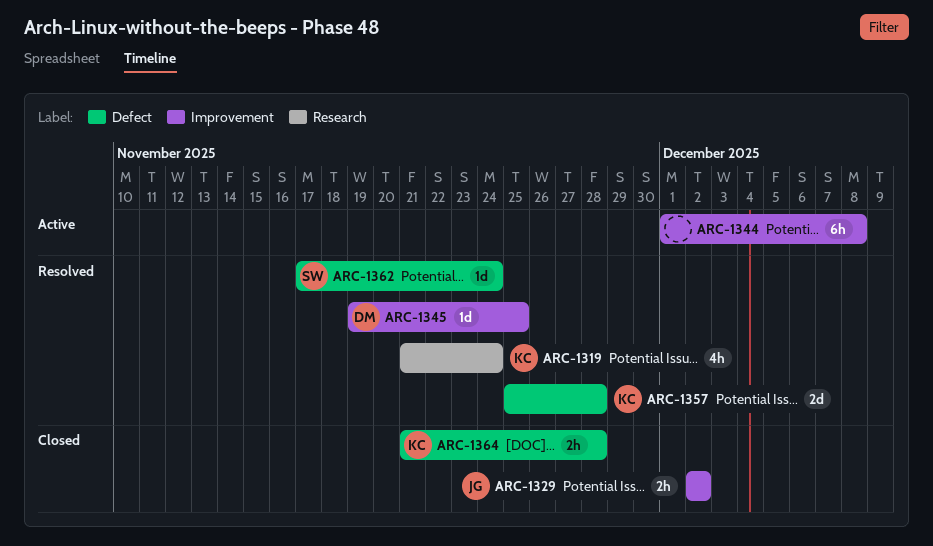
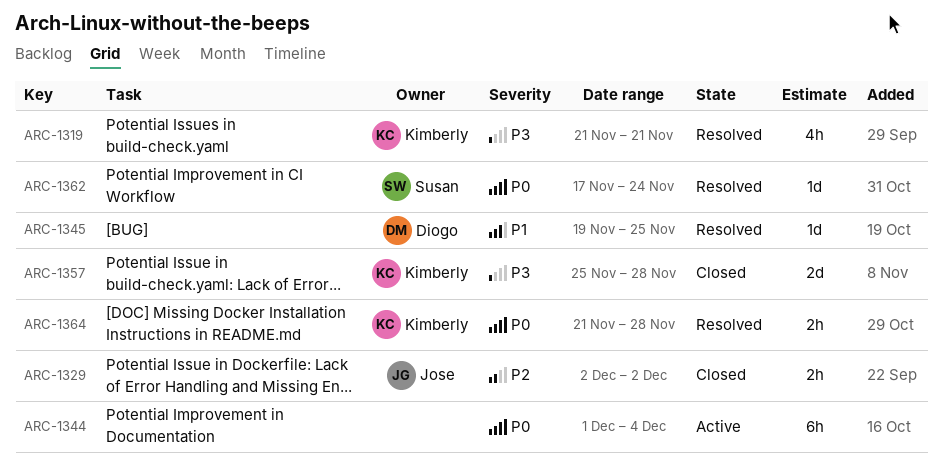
ARC-1319, due: Nov 24 -> Nov 21
ARC-1344, due: Dec 8 -> Dec 4
ARC-1357, status: Resolved -> Closed
ARC-1364, status: Closed -> Resolved

